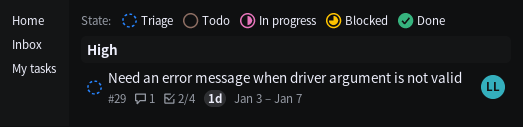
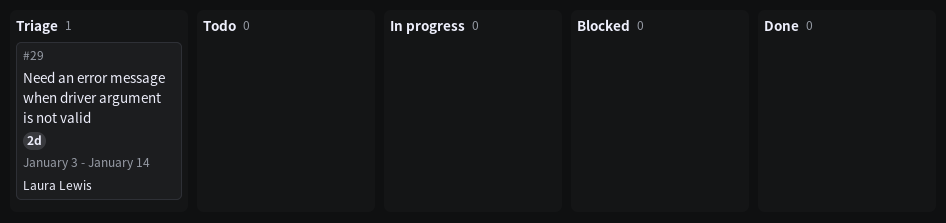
#29, estimate: 1d -> 2d
#29, due: Jan 7 -> Jan 14

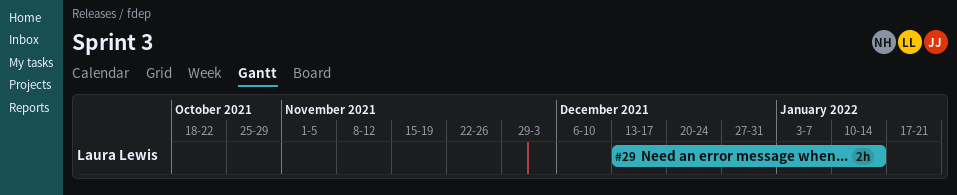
#29, estimate: 2d -> 2h
#29, start: Jan 3 -> Dec 13

